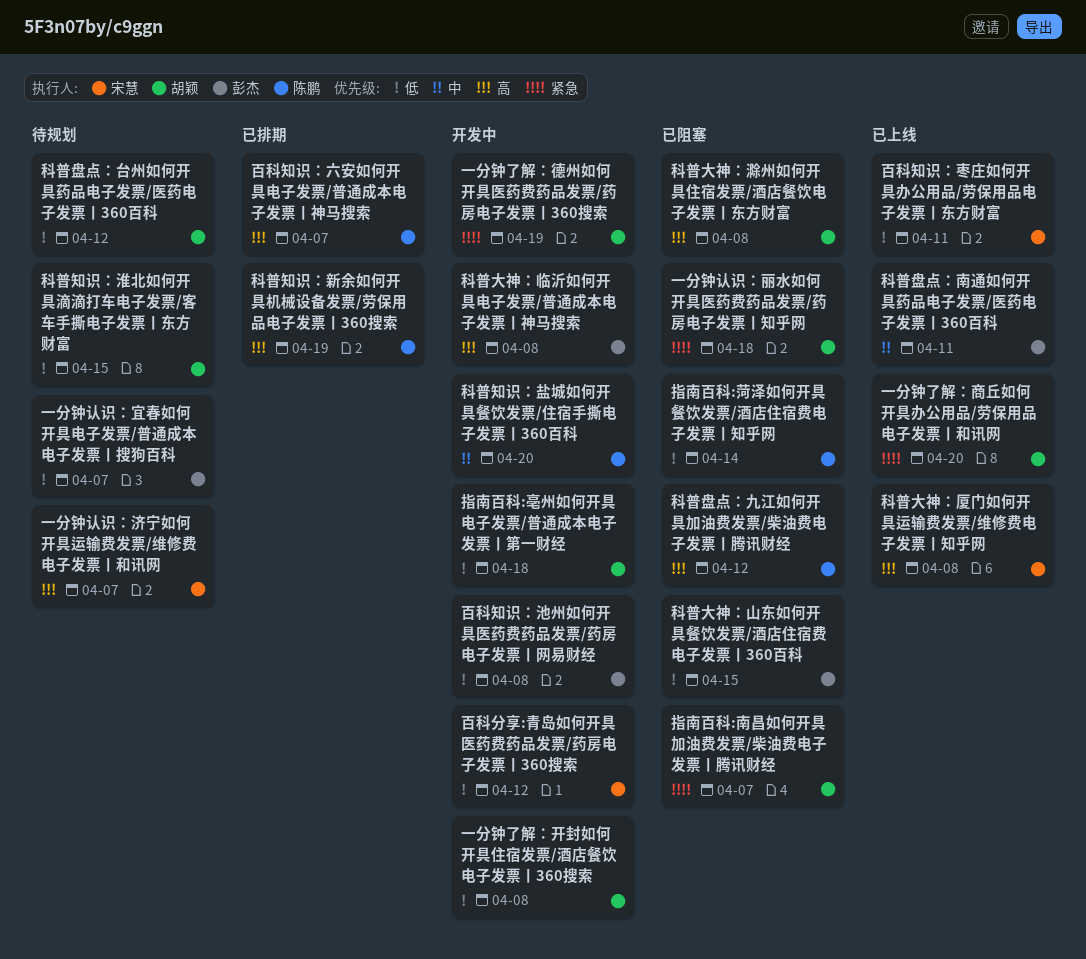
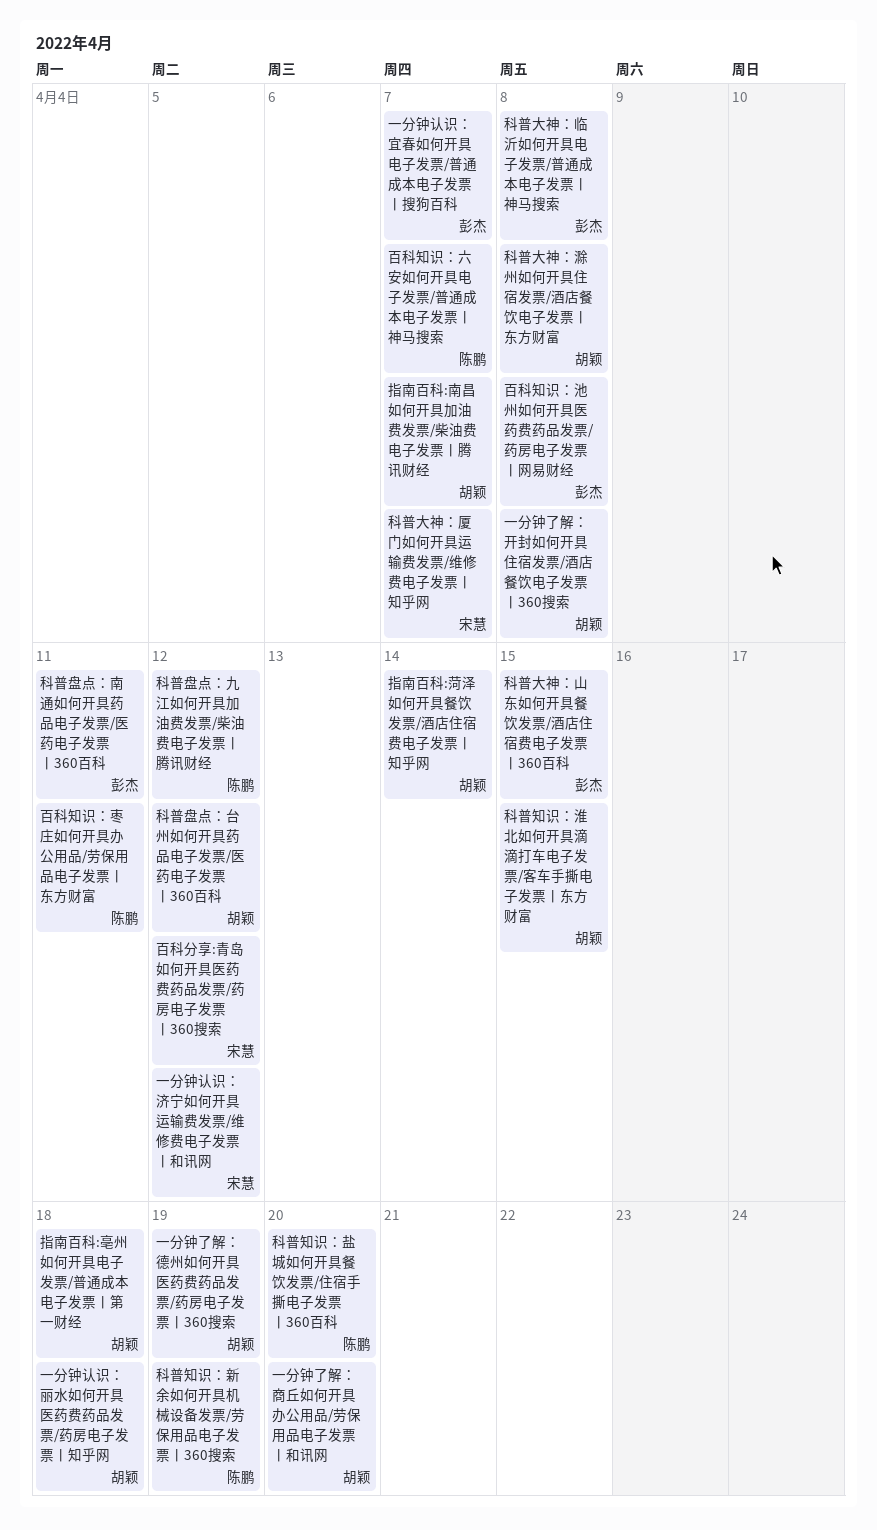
一分钟认识：济宁如何开具运输费发票/维修费电子发票丨和讯网, due: Apr 7 -> Apr 12
指南百科:菏泽如何开具餐饮发票/酒店住宿费电子发票丨知乎网, owner: 陈鹏 -> 胡颖
百科知识：枣庄如何开具办公用品/劳保用品电子发票丨东方财富, owner: 宋慧 -> 陈鹏
科普大神：厦门如何开具运输费发票/维修费电子发票丨知乎网, due: Apr 8 -> Apr 7

